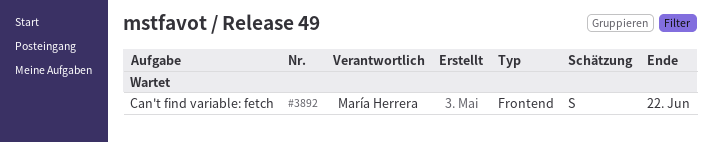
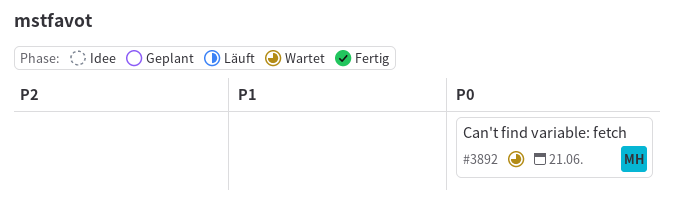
#3892, due: Jun 22 -> Jun 21

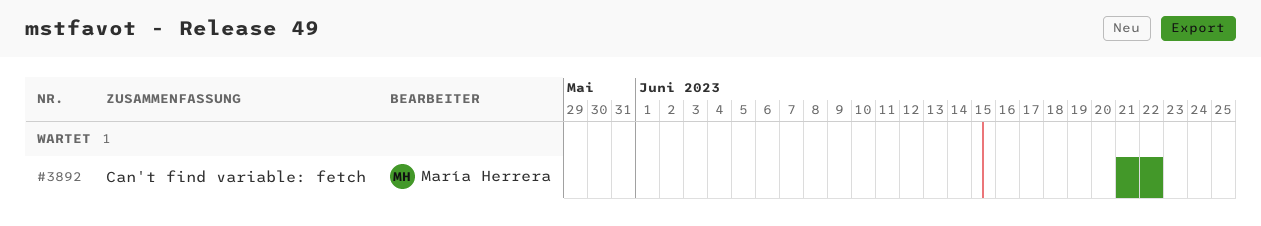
#3892, due: Jun 21 -> Jun 22

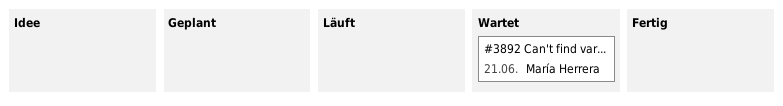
#3892, due: Jun 22 -> Jun 21

